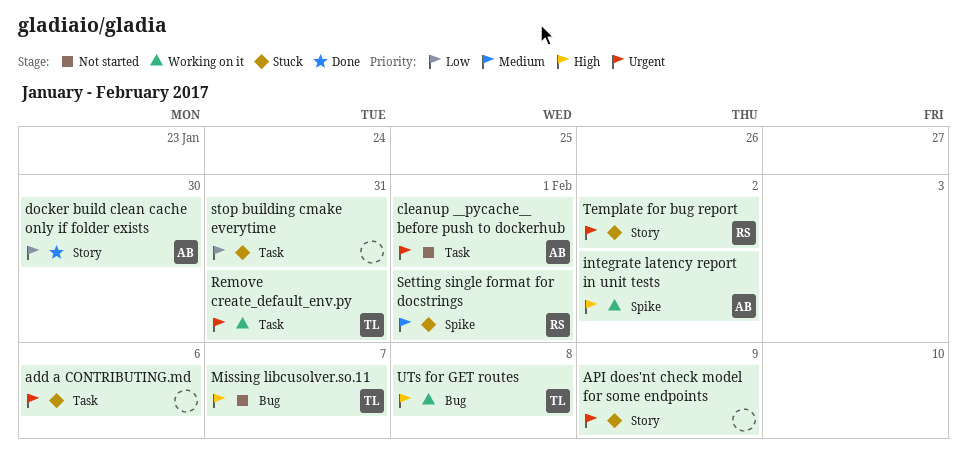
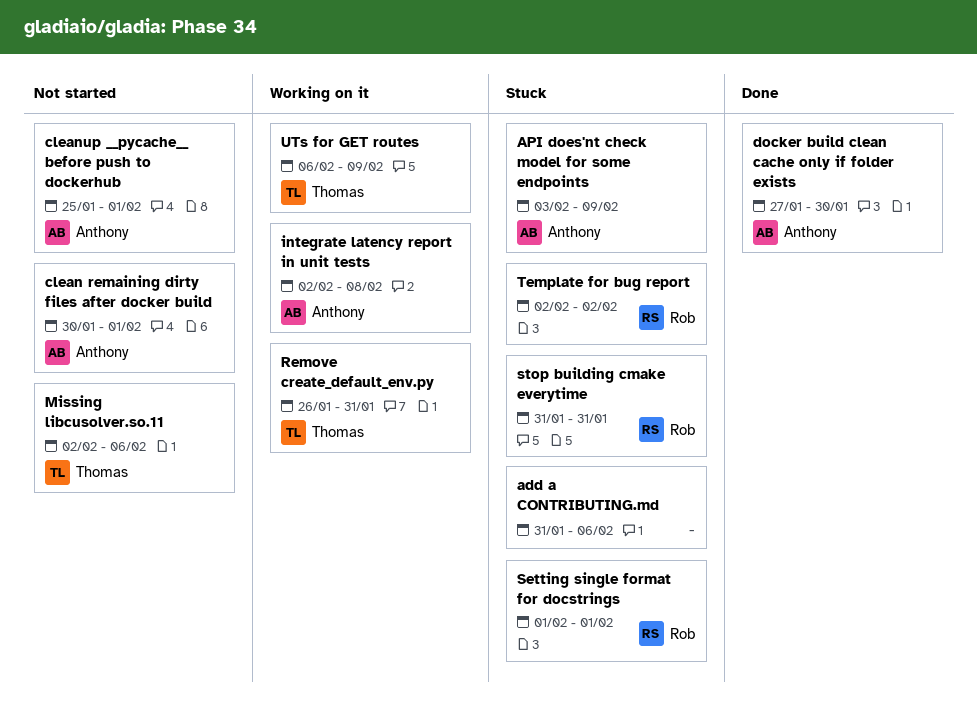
API does'nt check model for some endpoints, owner: none -> Anthony
clean remaining dirty files after docker build: none -> present
integrate latency report in unit tests, due: Feb 2 -> Feb 8
Missing libcusolver.so.11, due: Feb 7 -> Feb 6
stop building cmake everytime, owner: none -> Rob
UTs for GET routes, due: Feb 8 -> Feb 9

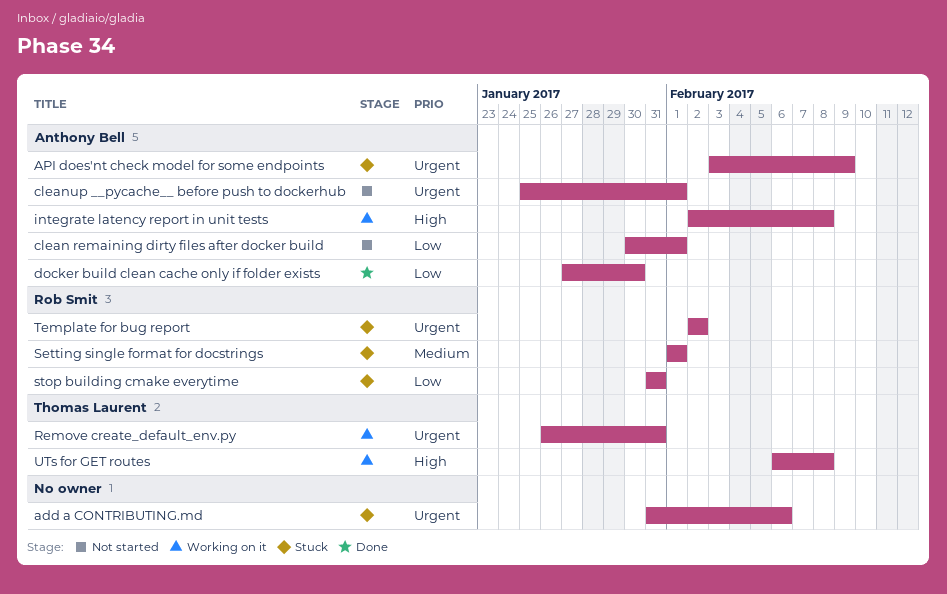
Missing libcusolver.so.11: present -> none
UTs for GET routes, due: Feb 9 -> Feb 8

